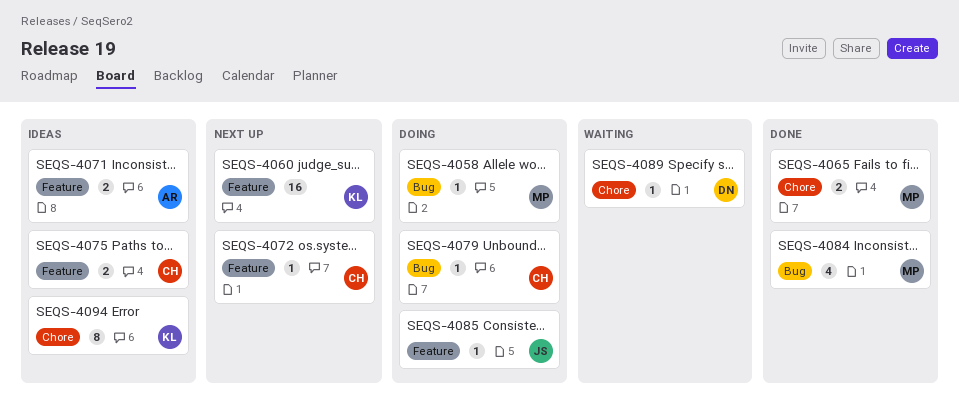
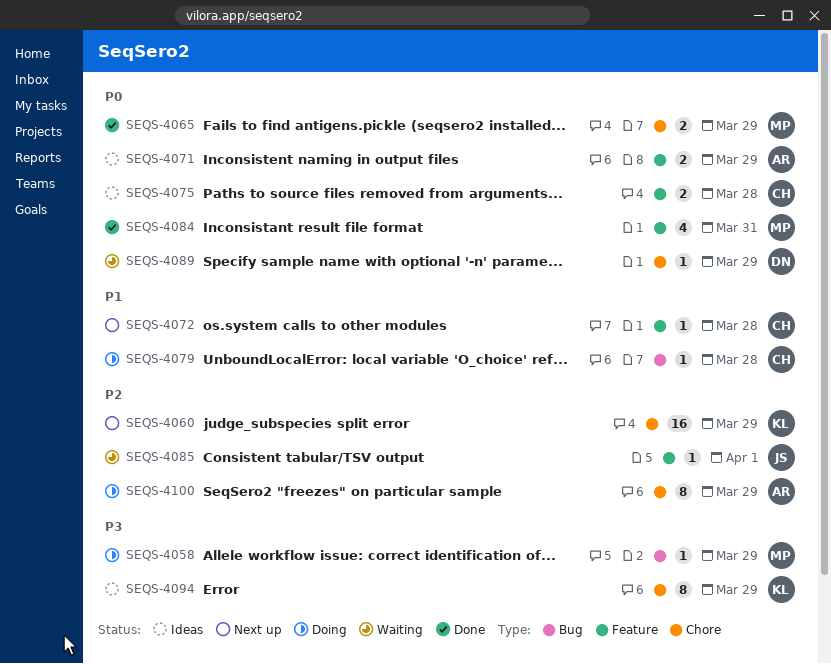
SEQS-4060, label: Feature -> Chore
SEQS-4084, label: Bug -> Feature
SEQS-4085, status: Doing -> Waiting
SEQS-4100: none -> present

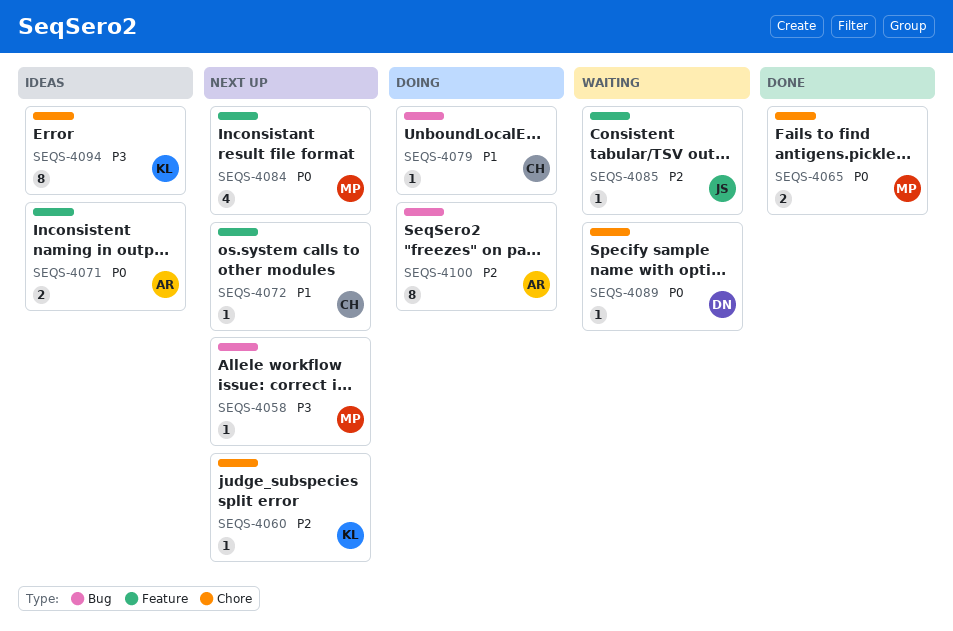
SEQS-4058, status: Doing -> Next up
SEQS-4060, estimate: 16 -> 1
SEQS-4075: present -> none
SEQS-4084, status: Done -> Next up
SEQS-4100, label: Chore -> Bug

